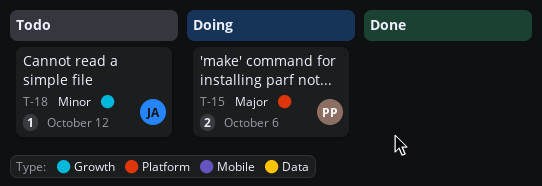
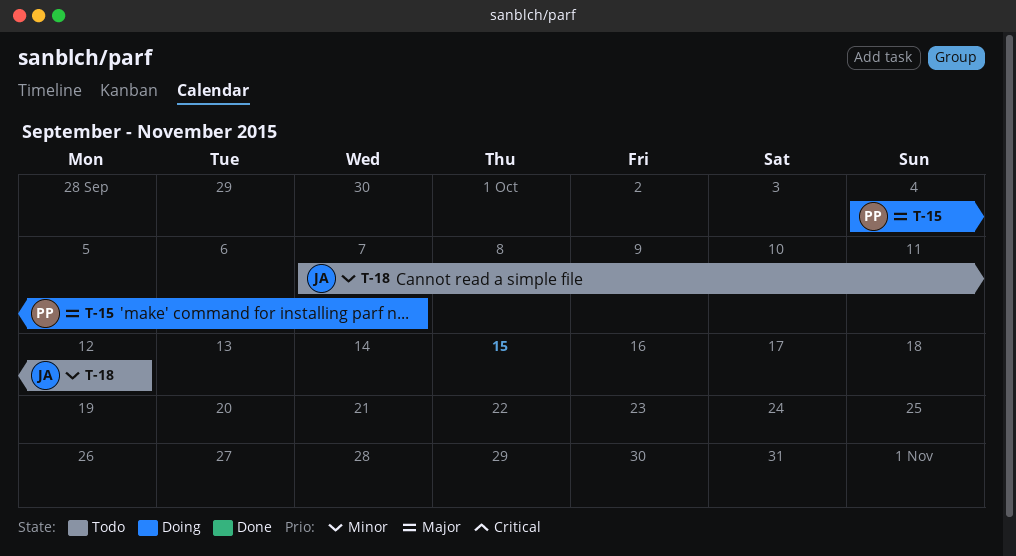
T-15, due: Oct 6 -> Oct 7

